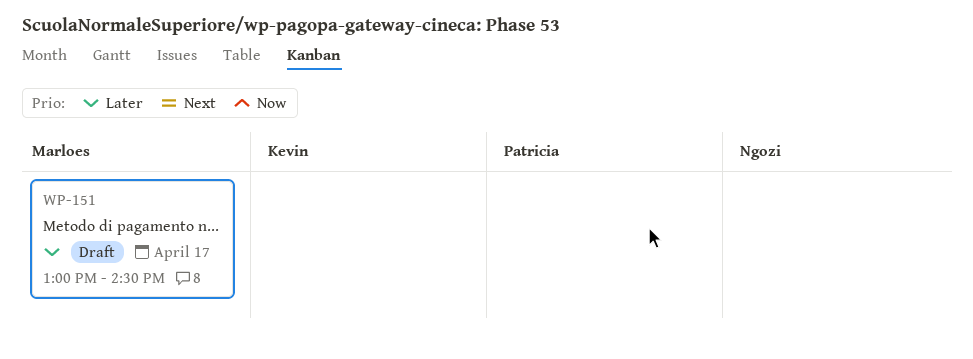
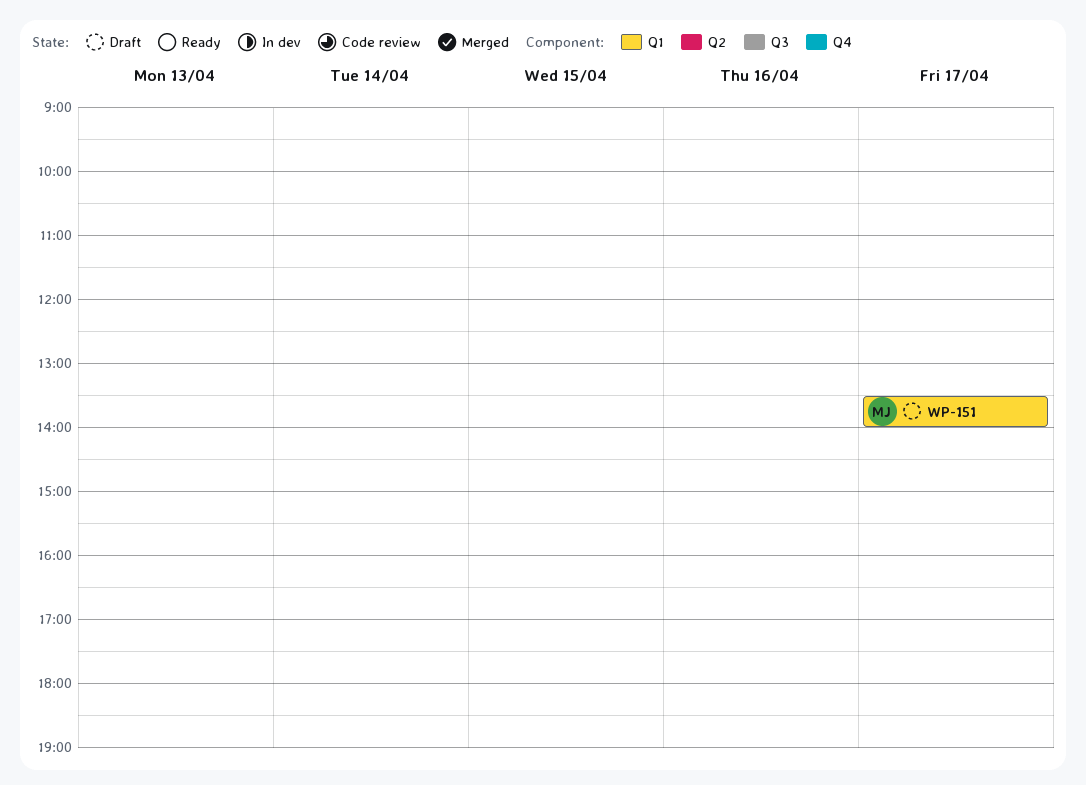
WP-151, begins: 13:00 -> 13:30
WP-151, ends: 14:30 -> 14:00

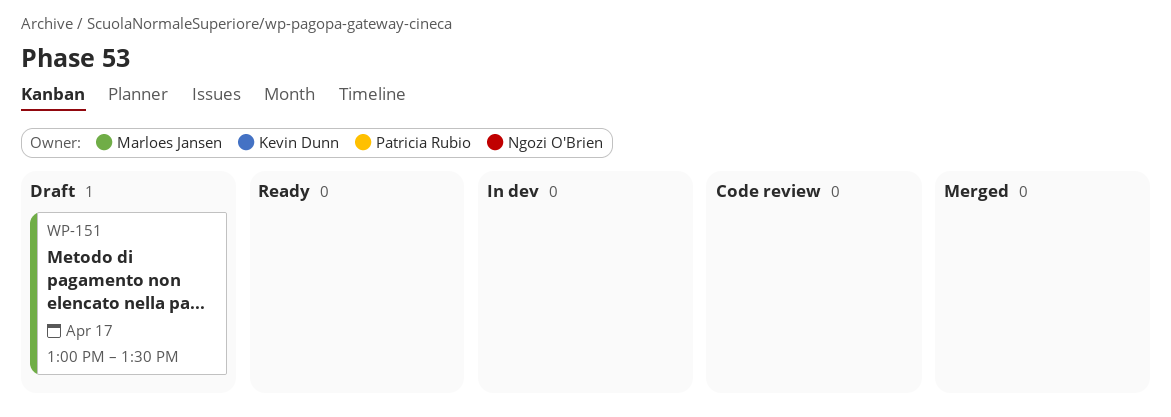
WP-151, begins: 13:30 -> 13:00
WP-151, ends: 14:00 -> 13:30

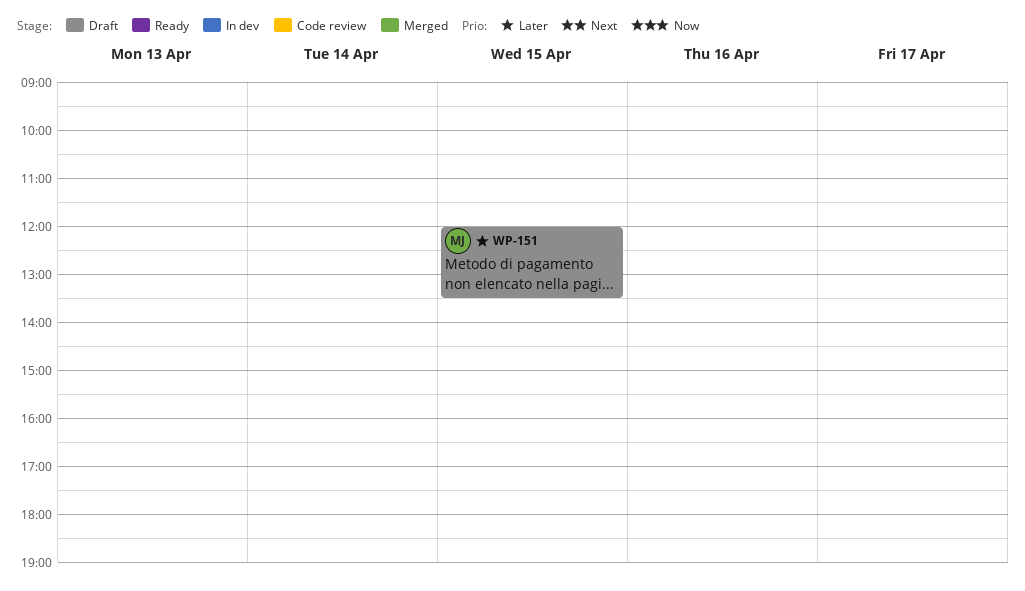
WP-151, day: Apr 17 -> Apr 15
WP-151, begins: 13:00 -> 12:00

